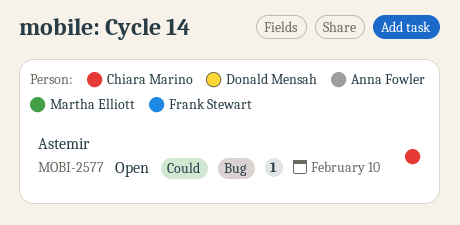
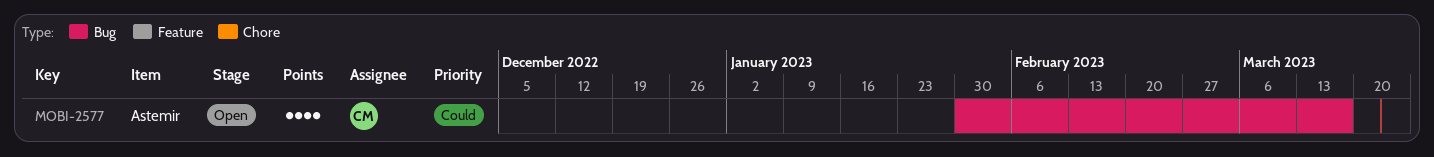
MOBI-2577, estimate: 1 -> 4
MOBI-2577, due: Feb 10 -> Mar 17

